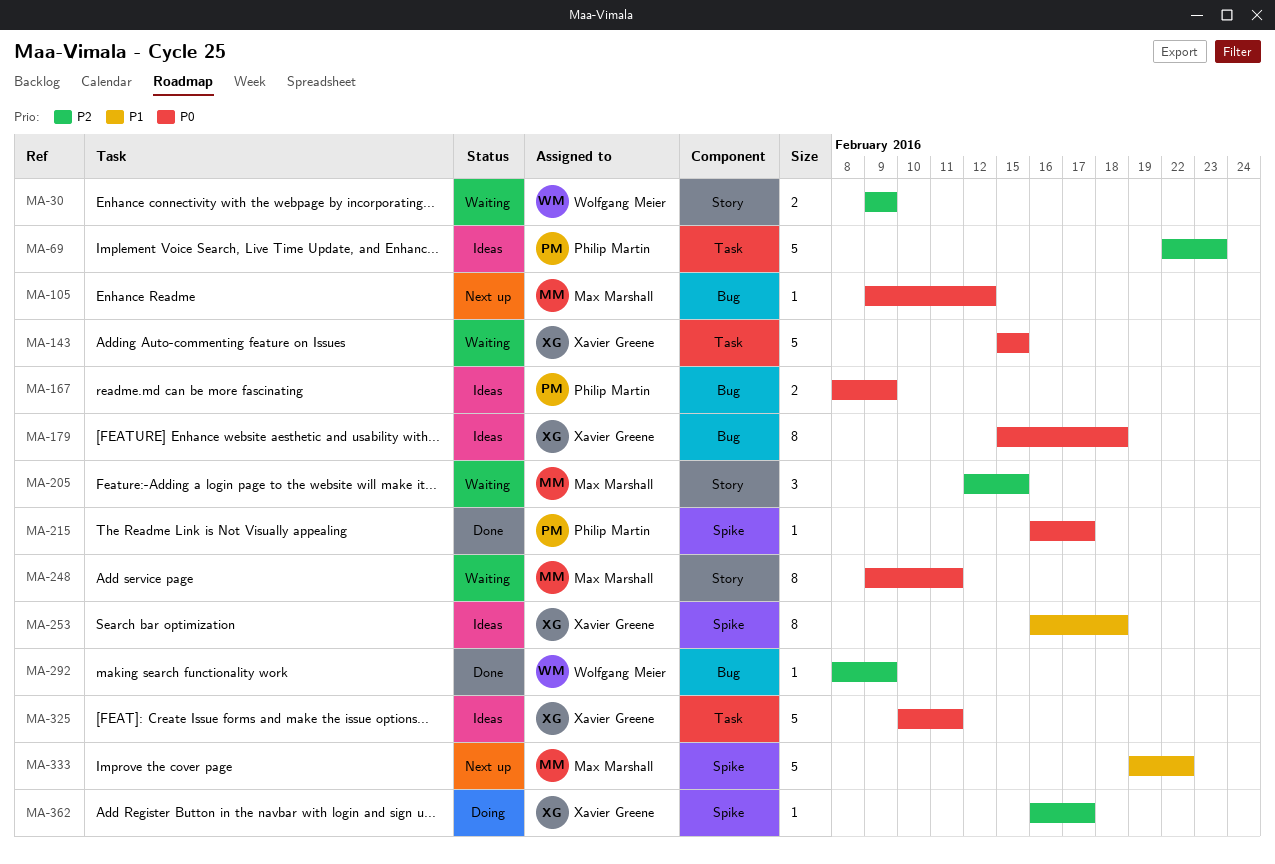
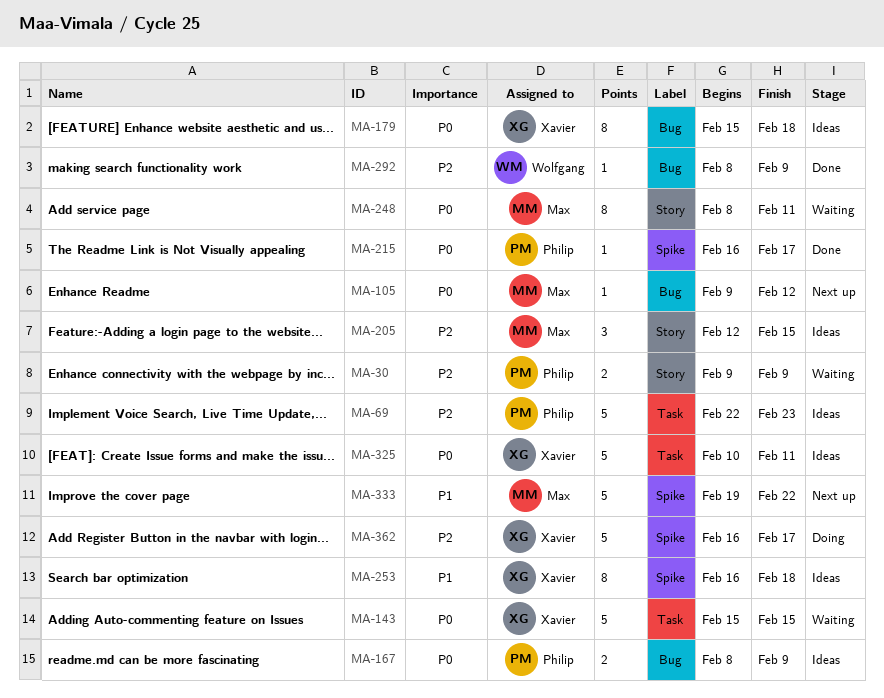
MA-30, owner: Wolfgang Meier -> Philip Martin
MA-205, status: Waiting -> Ideas
MA-248, start: Feb 9 -> Feb 8
MA-362, estimate: 1 -> 5

